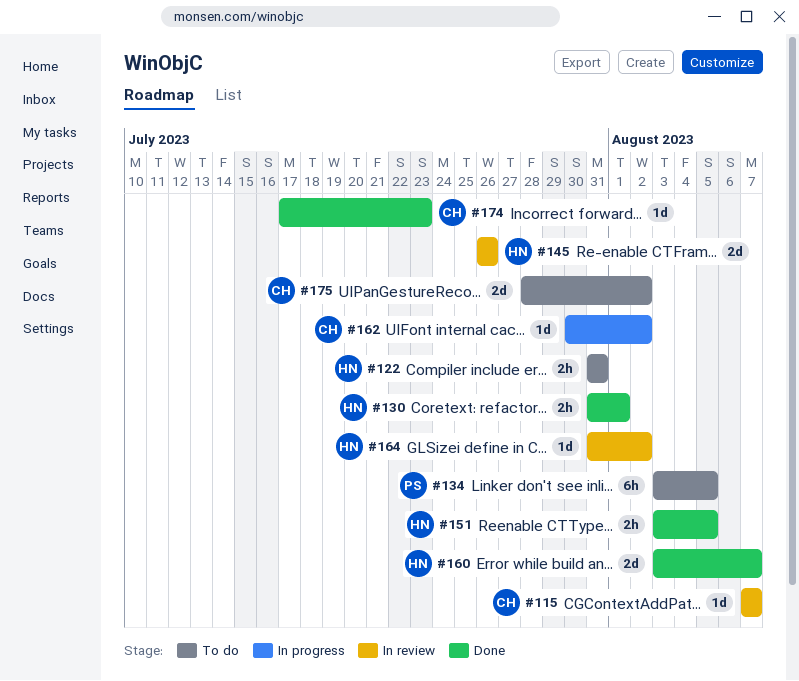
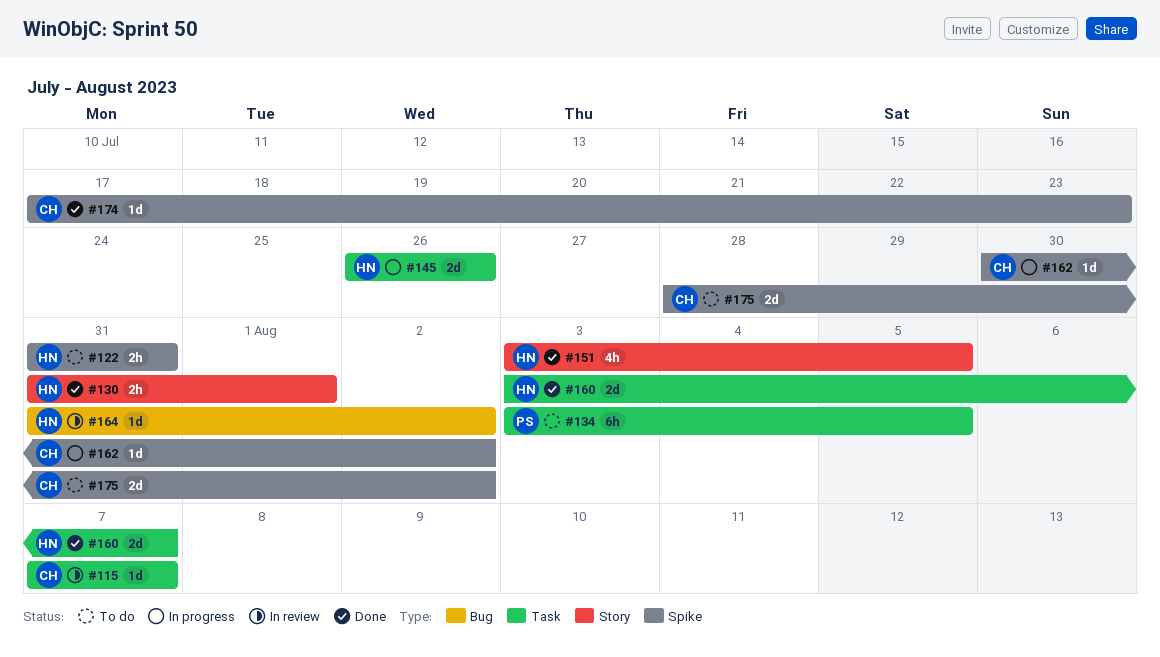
#145, status: In review -> In progress
#151, estimate: 2h -> 4h

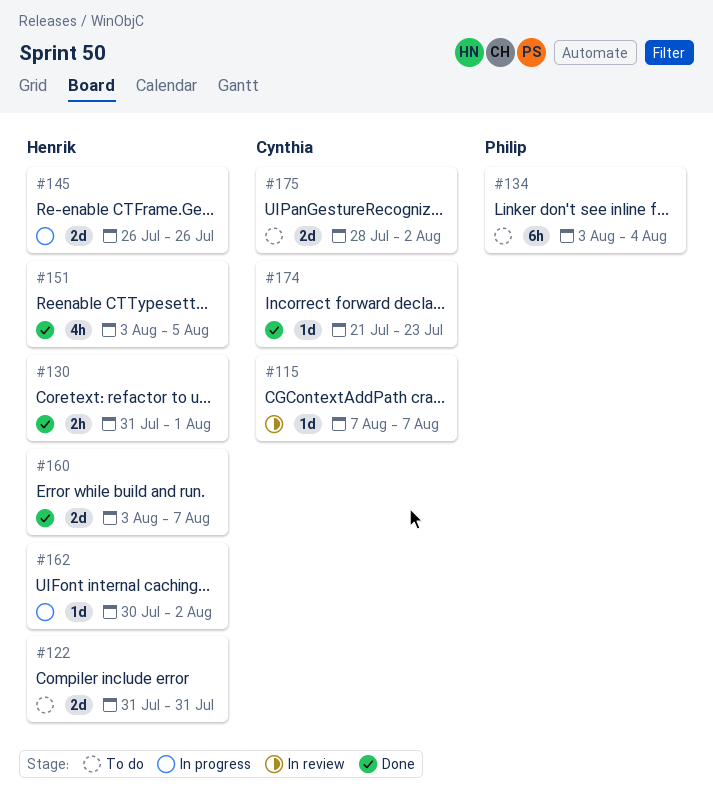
#122, estimate: 2h -> 2d
#134, due: Aug 5 -> Aug 4
#162, owner: Cynthia -> Henrik
#164: present -> none
#174, start: Jul 17 -> Jul 21

